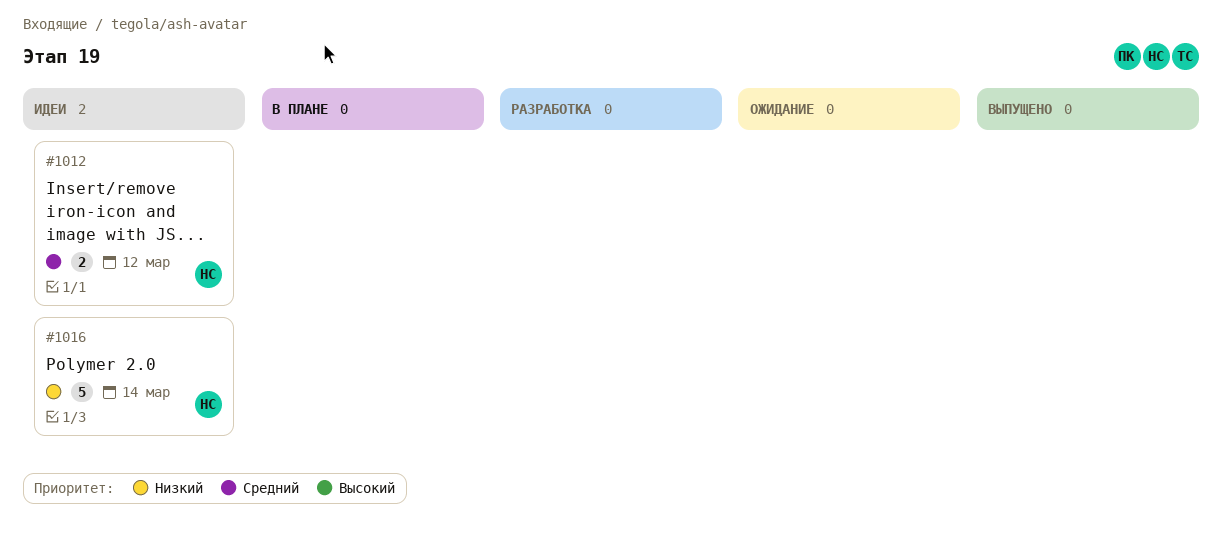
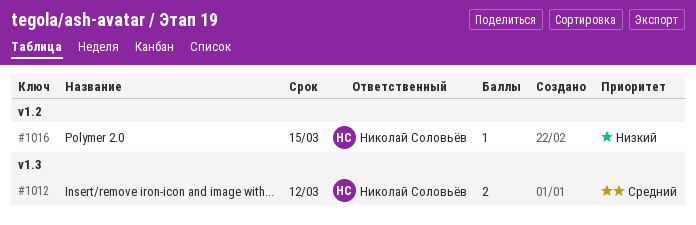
#1016, estimate: 5 -> 1
#1016, due: Mar 14 -> Mar 15

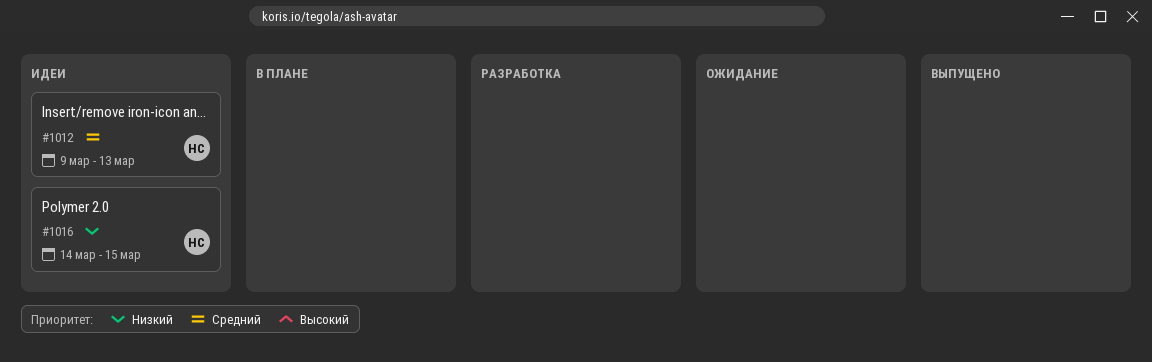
#1012, due: Mar 12 -> Mar 13

